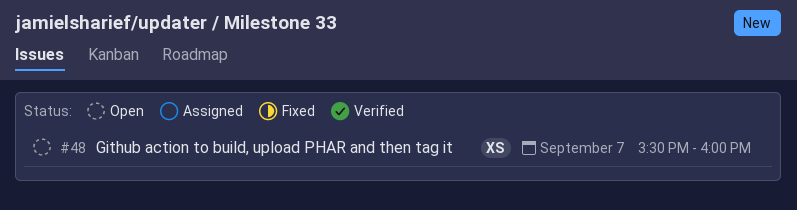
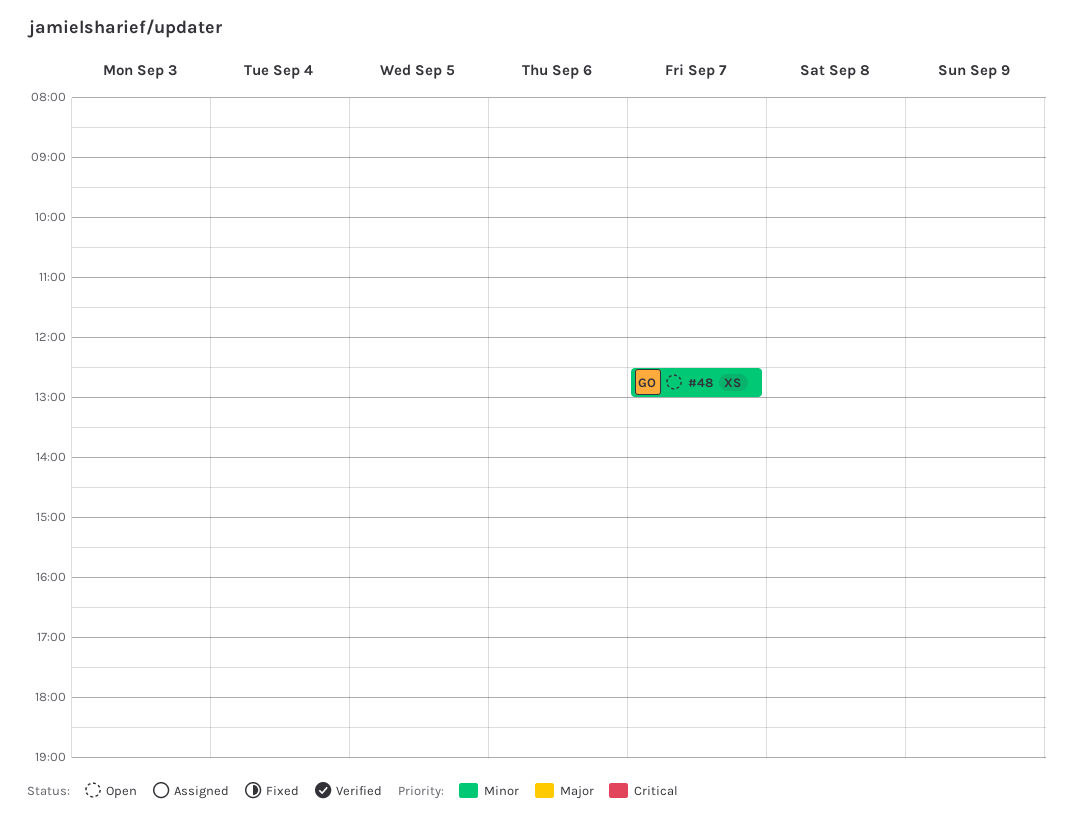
#48, begins: 15:30 -> 12:30
#48, ends: 16:00 -> 13:00

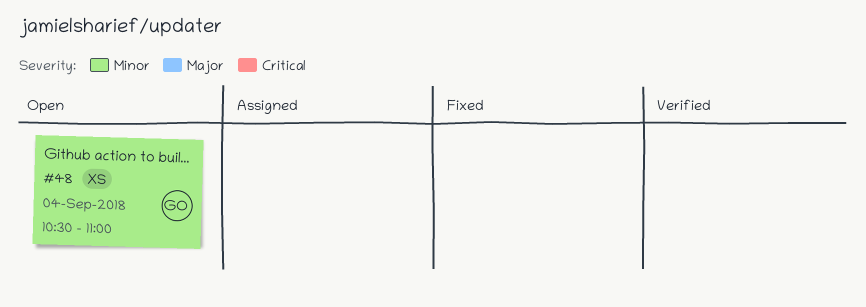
#48, day: Sep 7 -> Sep 4
#48, begins: 12:30 -> 10:30
#48, ends: 13:00 -> 11:00

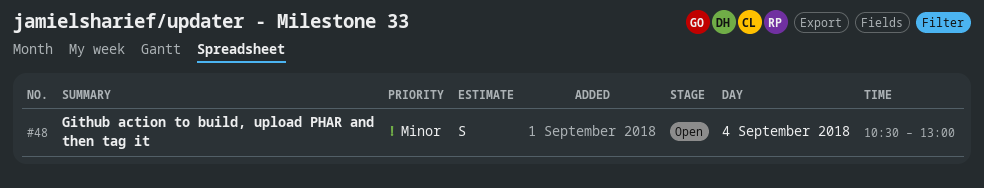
#48, estimate: XS -> S
#48, ends: 11:00 -> 13:00

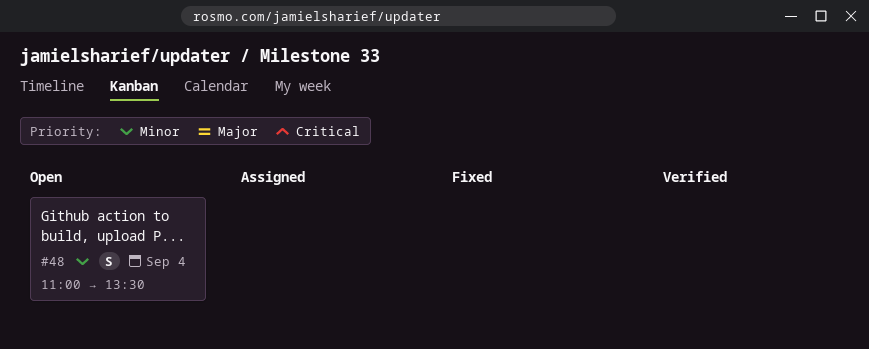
#48, begins: 10:30 -> 11:00
#48, ends: 13:00 -> 13:30

